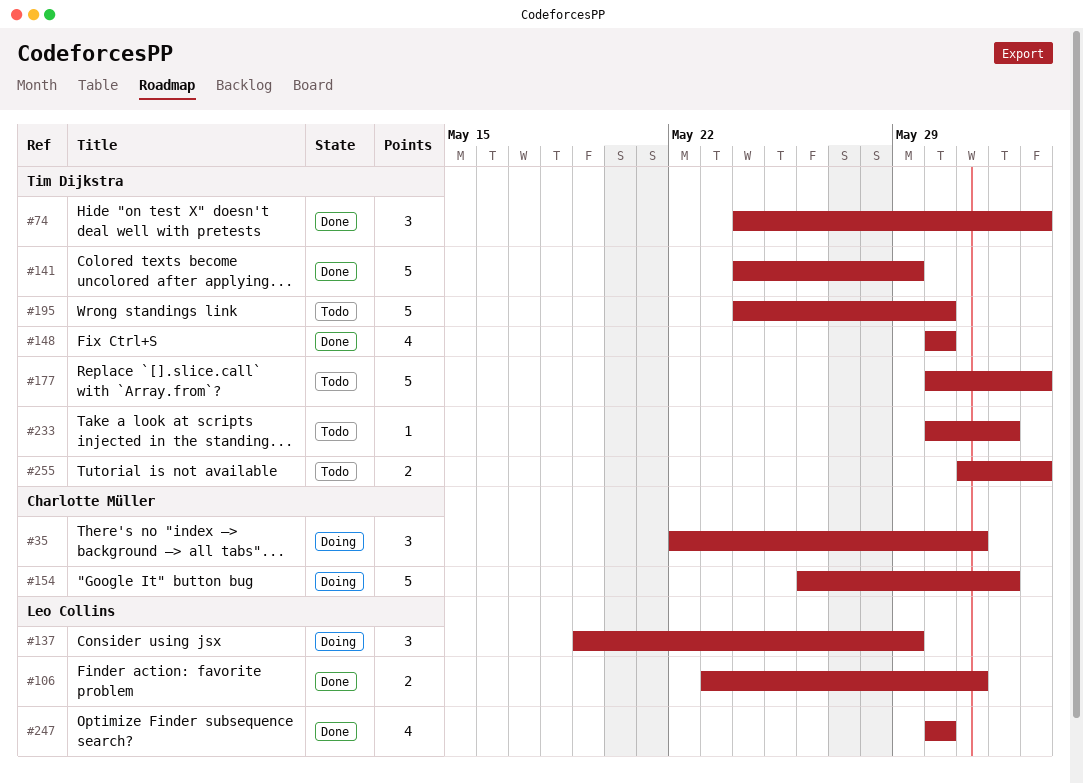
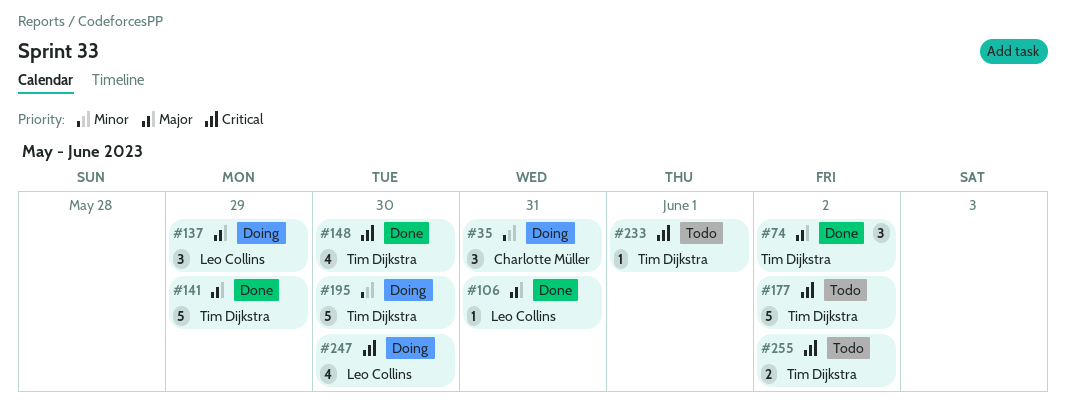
#106, estimate: 2 -> 1
#154: present -> none
#195, status: Todo -> Doing
#247, status: Done -> Doing

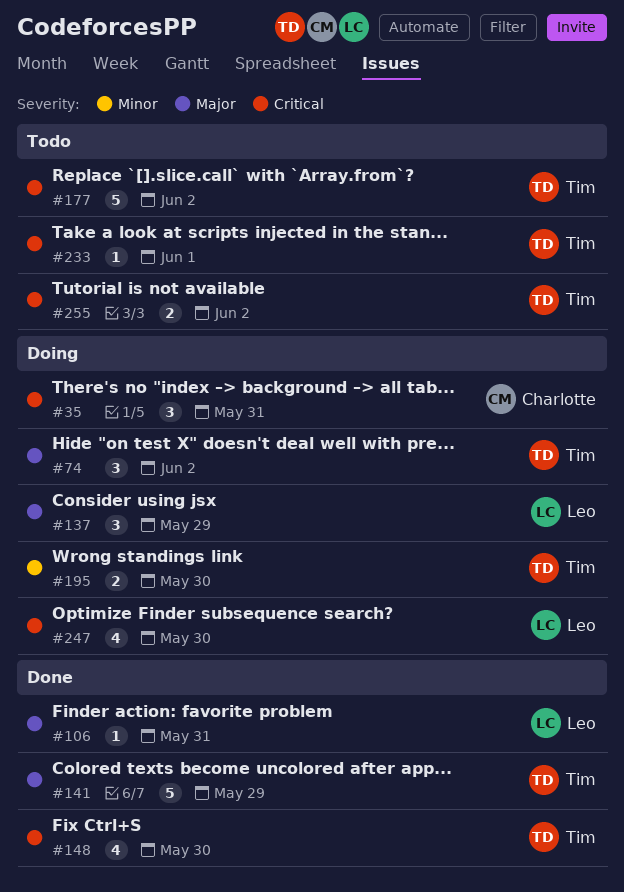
#35, priority: Minor -> Critical
#74, status: Done -> Doing
#195, estimate: 5 -> 2

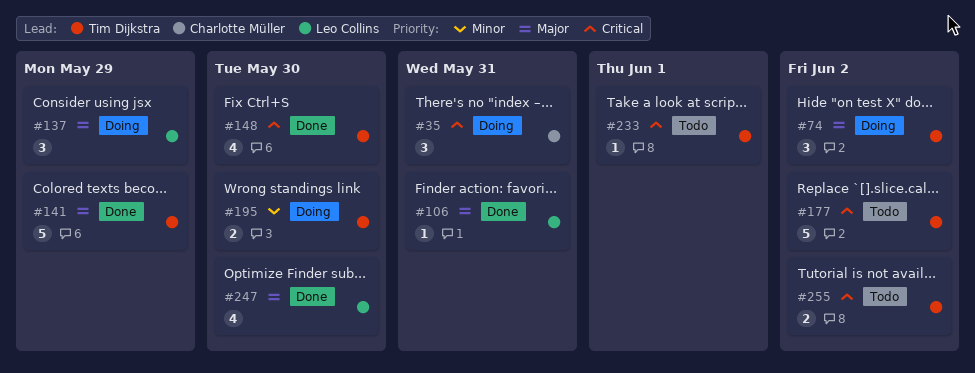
#247, status: Doing -> Done
#247, priority: Critical -> Major

